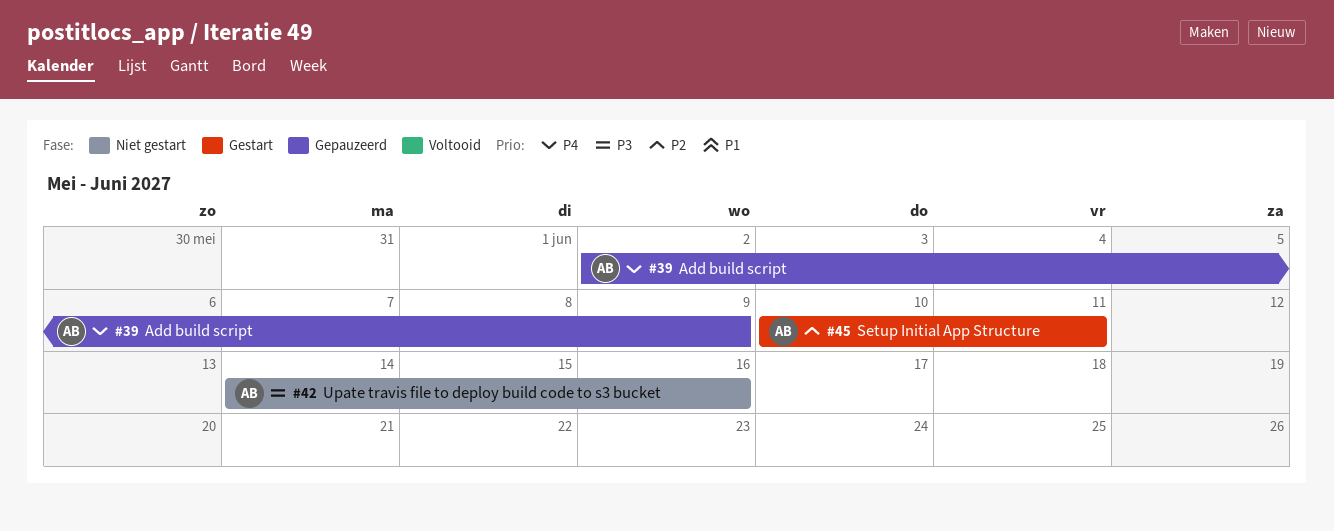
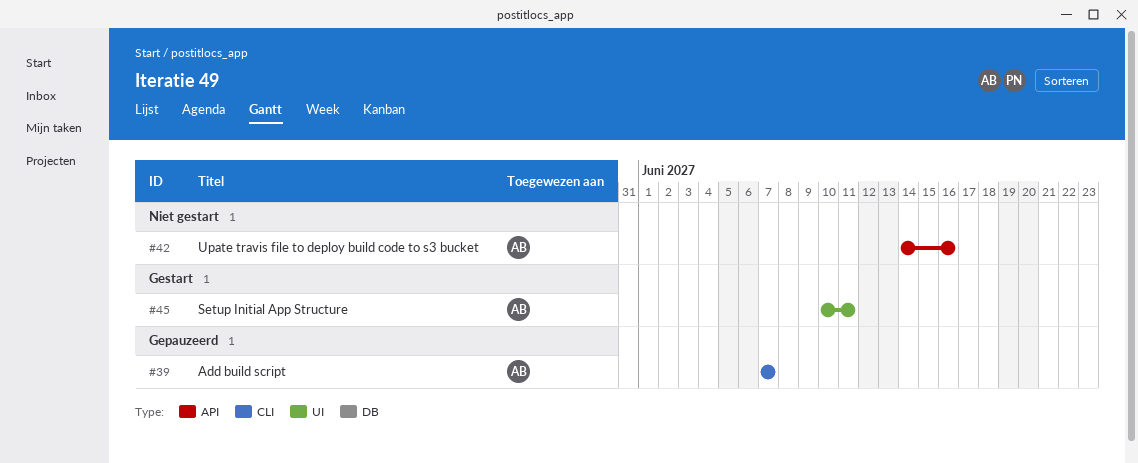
#39, start: Jun 2 -> Jun 7
#39, due: Jun 9 -> Jun 7

